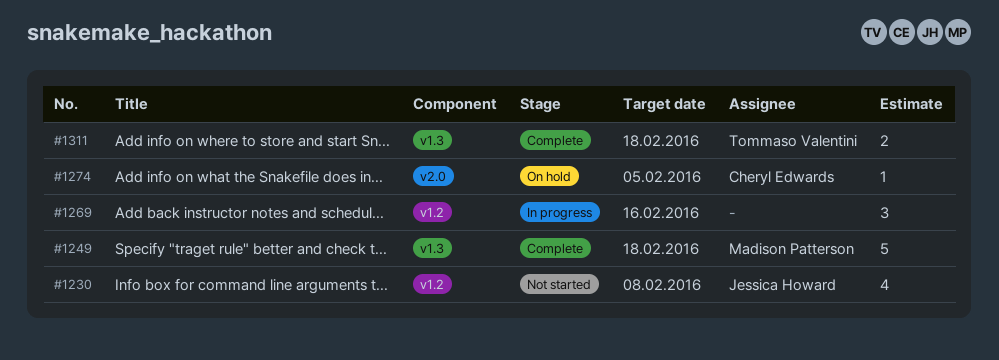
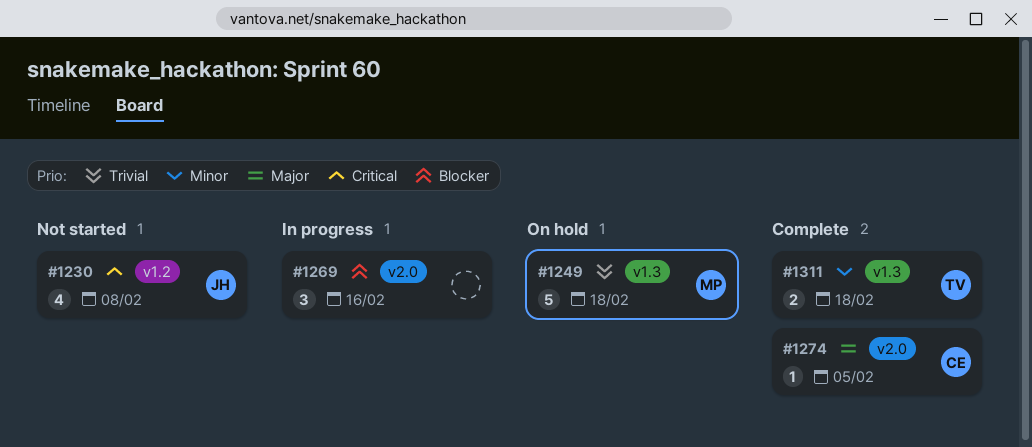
#1249, status: Complete -> On hold
#1269, label: v1.2 -> v2.0
#1274, status: On hold -> Complete

